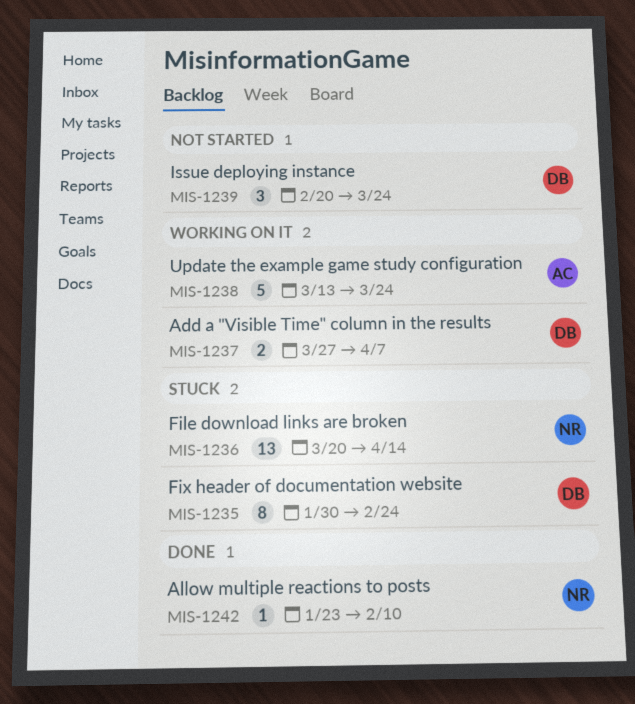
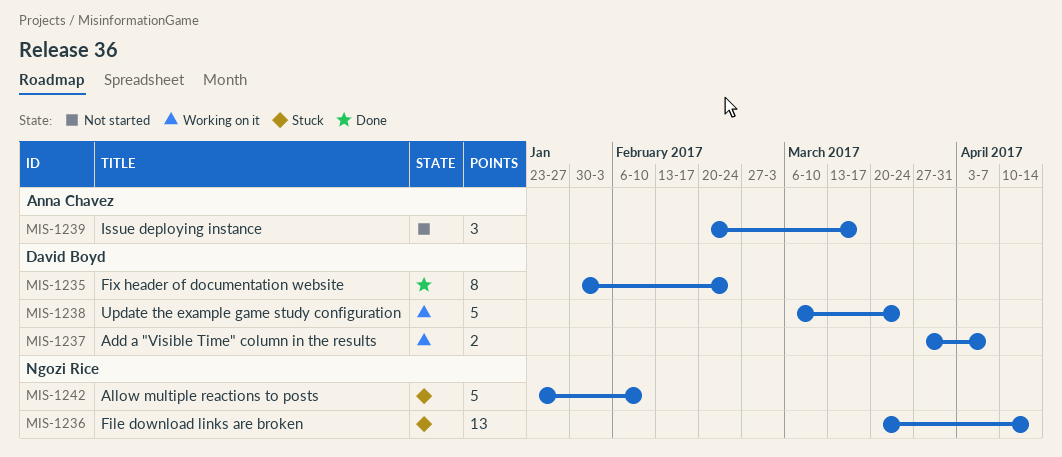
MIS-1235, status: Stuck -> Done
MIS-1238, owner: Anna Chavez -> David Boyd
MIS-1238, start: Mar 13 -> Mar 6
MIS-1239, owner: David Boyd -> Anna Chavez
MIS-1239, due: Mar 24 -> Mar 17
MIS-1242, status: Done -> Stuck
MIS-1242, estimate: 1 -> 5

